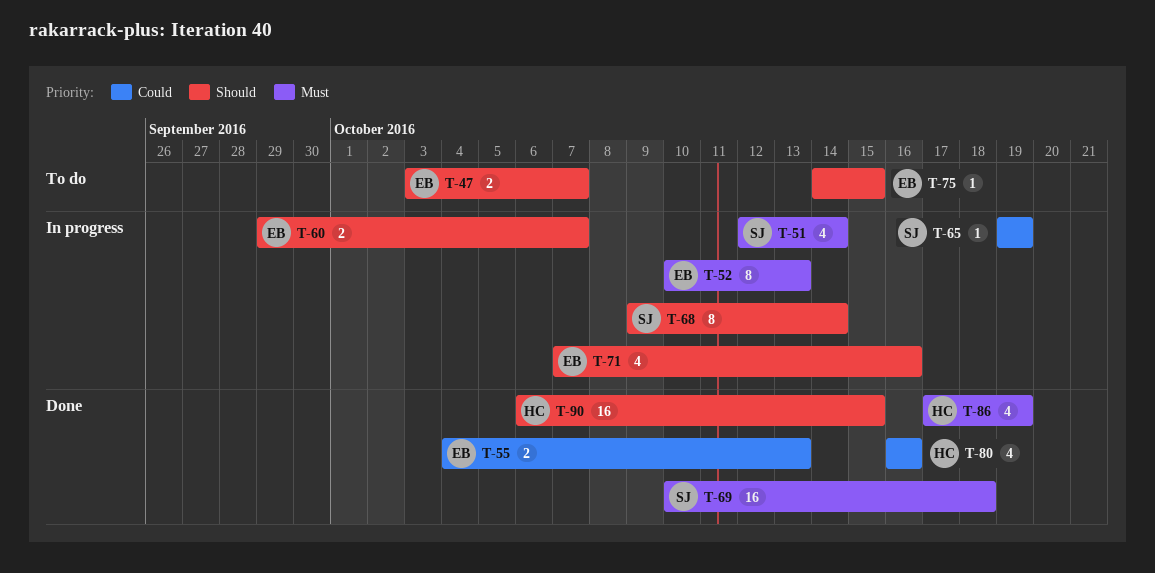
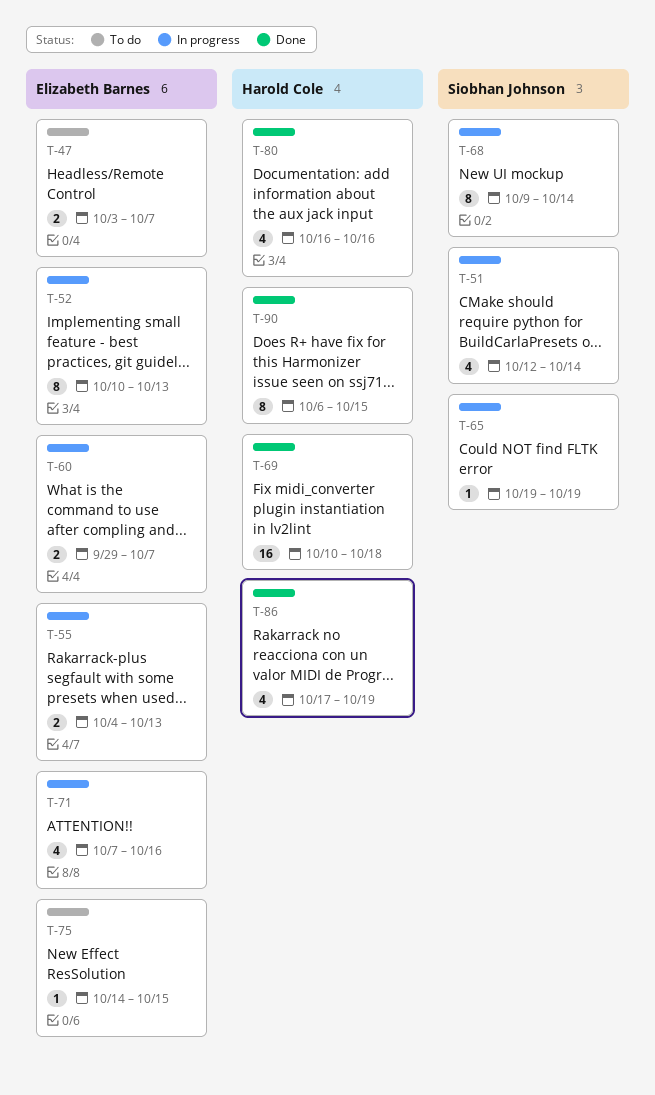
T-55, status: Done -> In progress
T-69, owner: Siobhan Johnson -> Harold Cole
T-90, estimate: 16 -> 8

